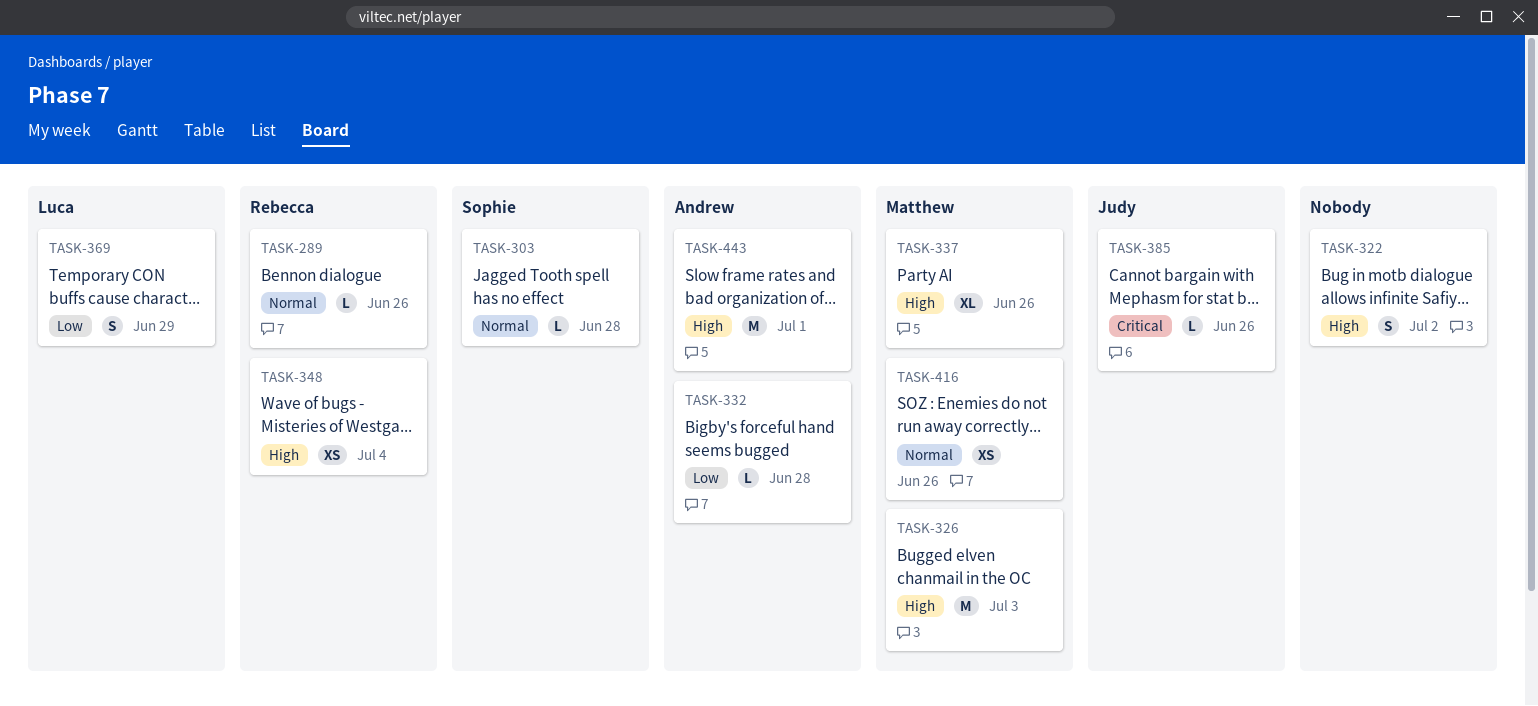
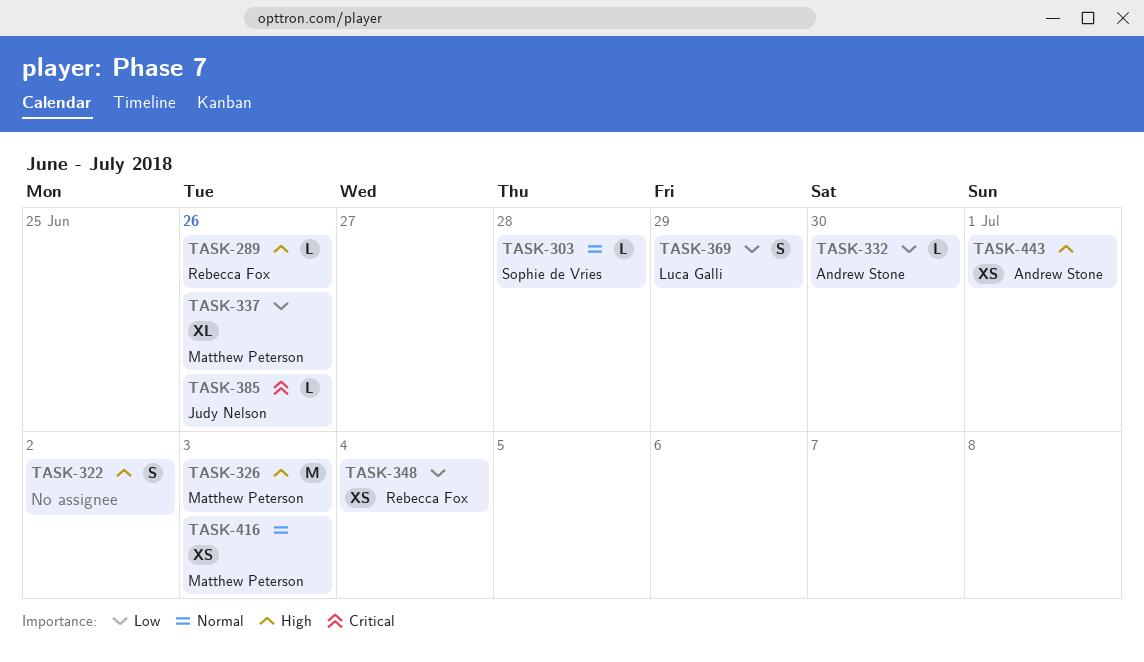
TASK-289, priority: Normal -> High
TASK-332, due: Jun 28 -> Jun 30
TASK-337, priority: High -> Low
TASK-348, priority: High -> Low
TASK-416, due: Jun 26 -> Jul 3
TASK-443, estimate: M -> XS

